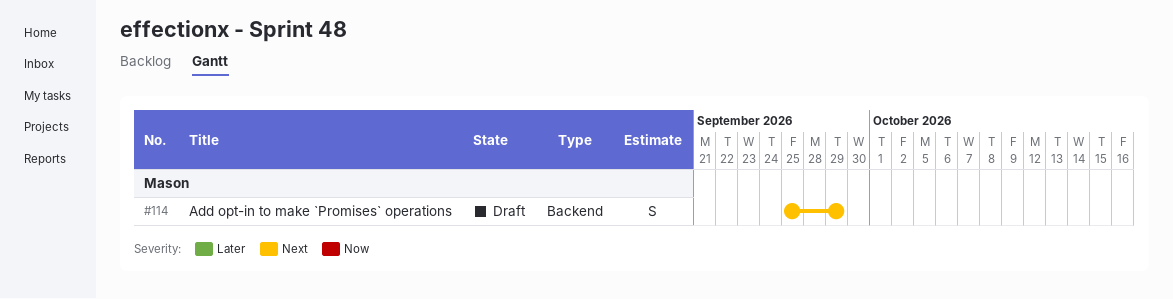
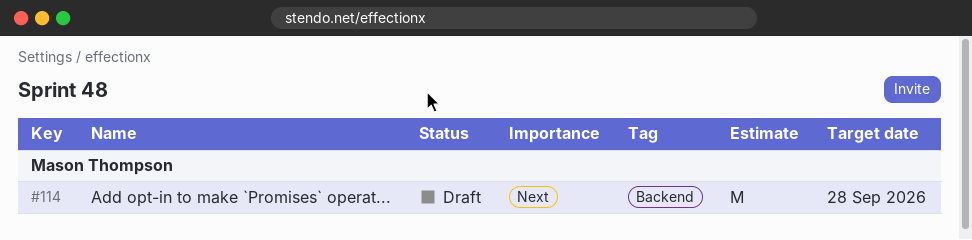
#114, estimate: S -> M
#114, due: Sep 29 -> Sep 28

